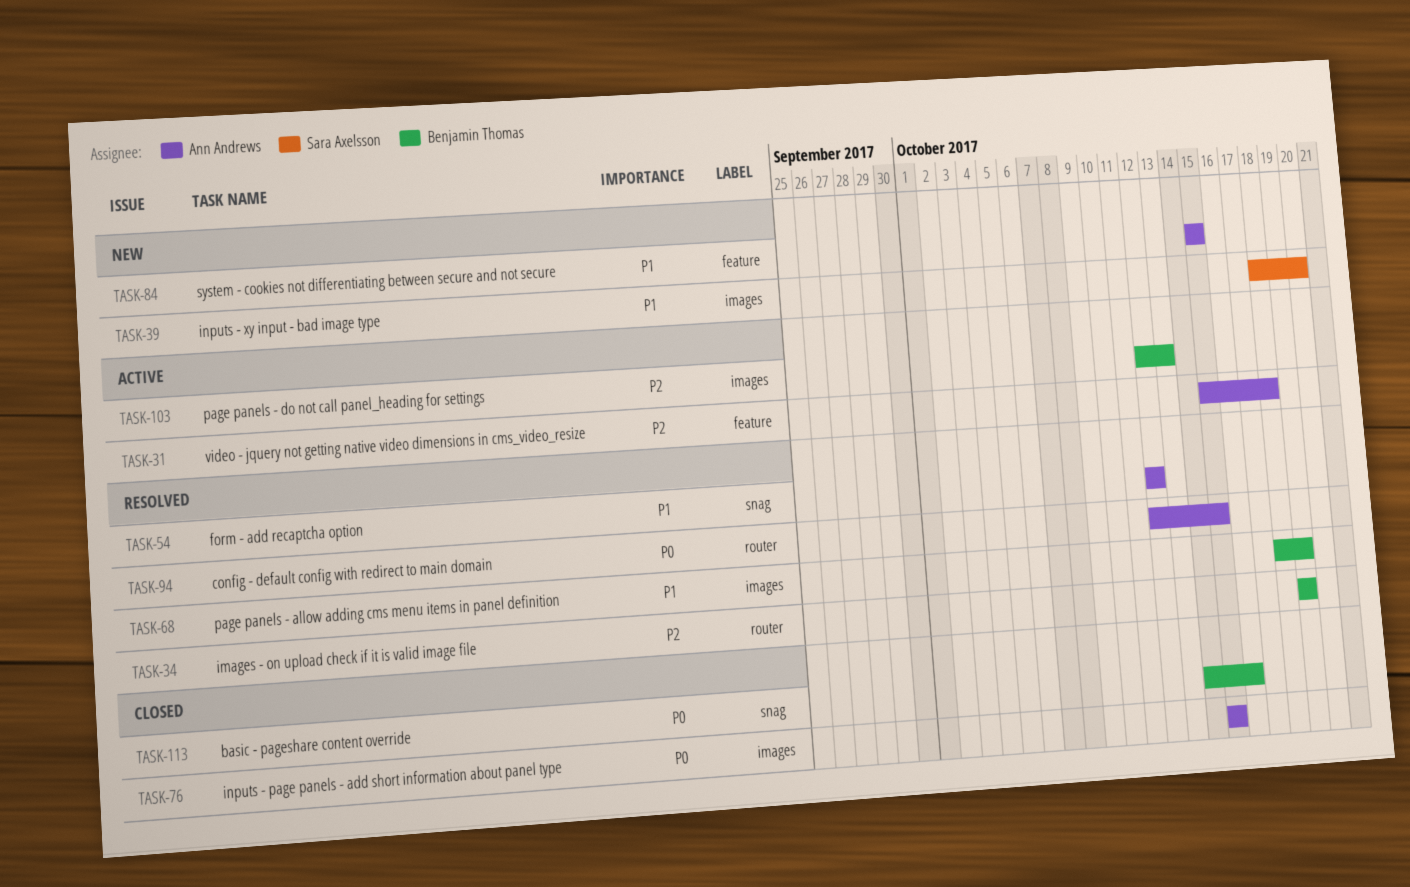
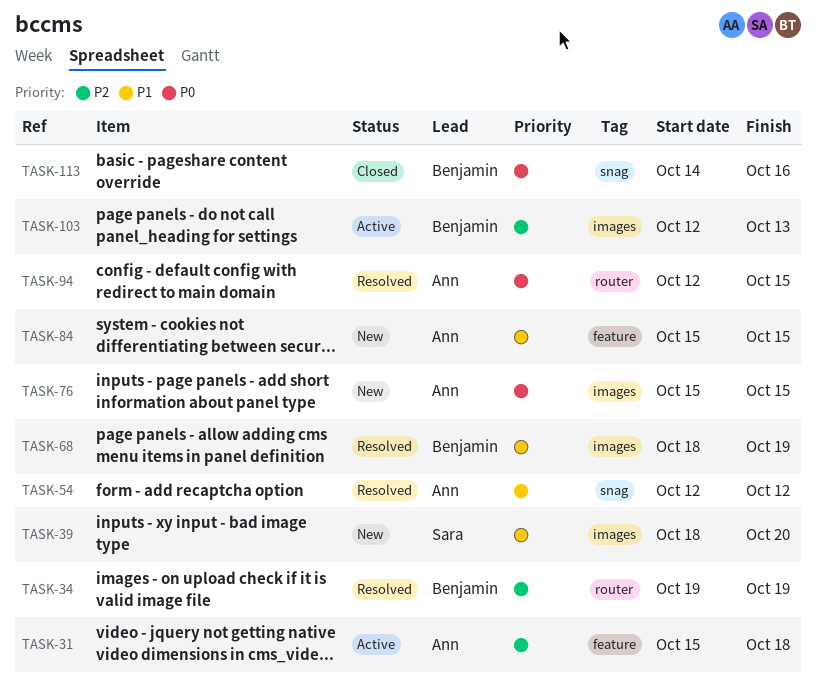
TASK-76, status: Closed -> New

